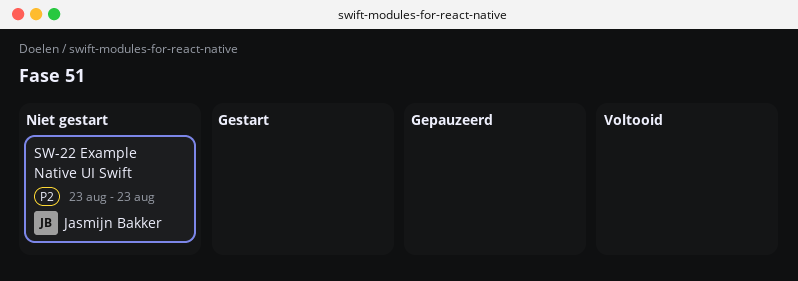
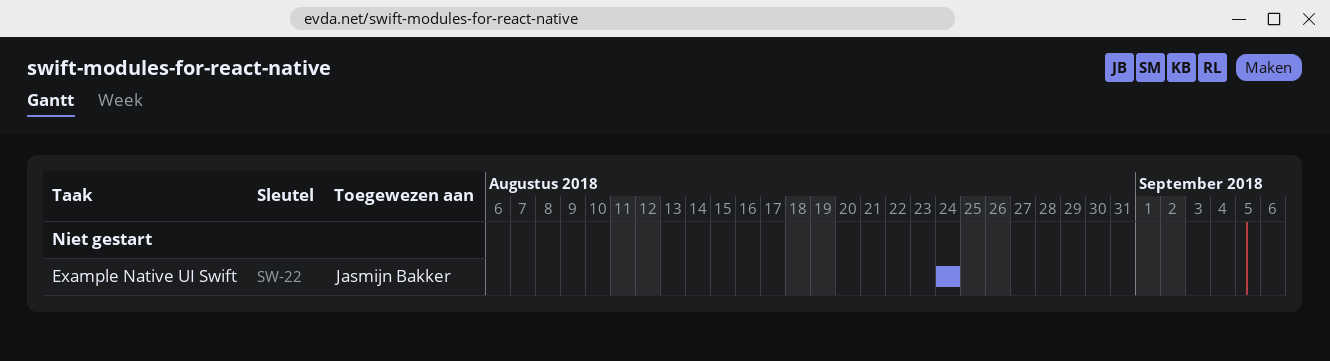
SW-22, start: Aug 23 -> Aug 24
SW-22, due: Aug 23 -> Aug 24

